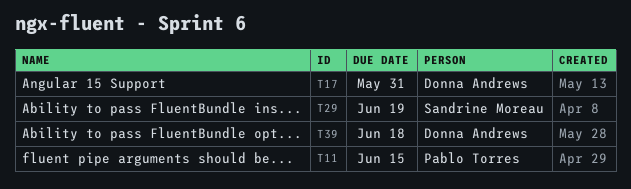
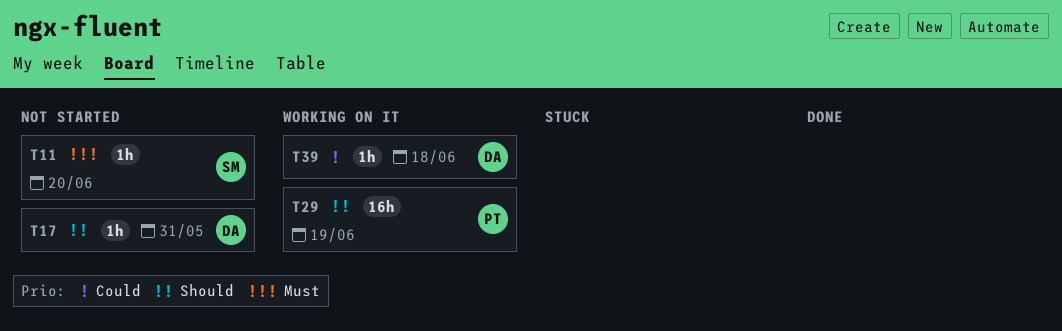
T11, owner: Pablo Torres -> Sandrine Moreau
T11, due: Jun 15 -> Jun 20
T29, owner: Sandrine Moreau -> Pablo Torres

